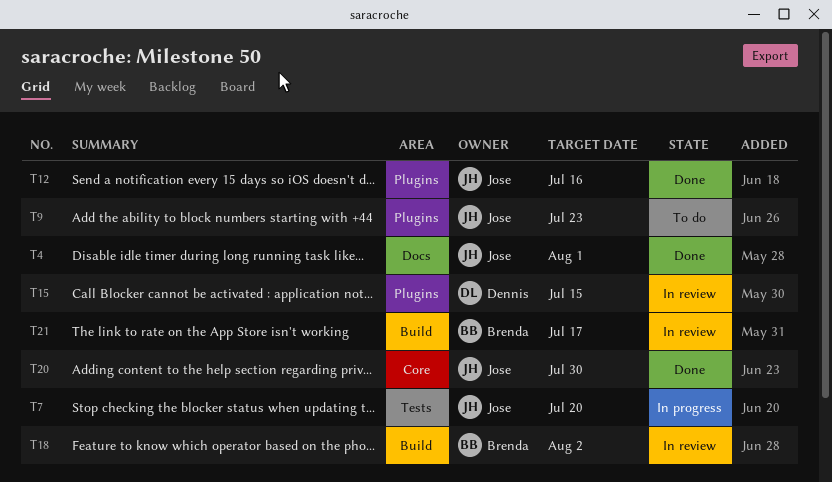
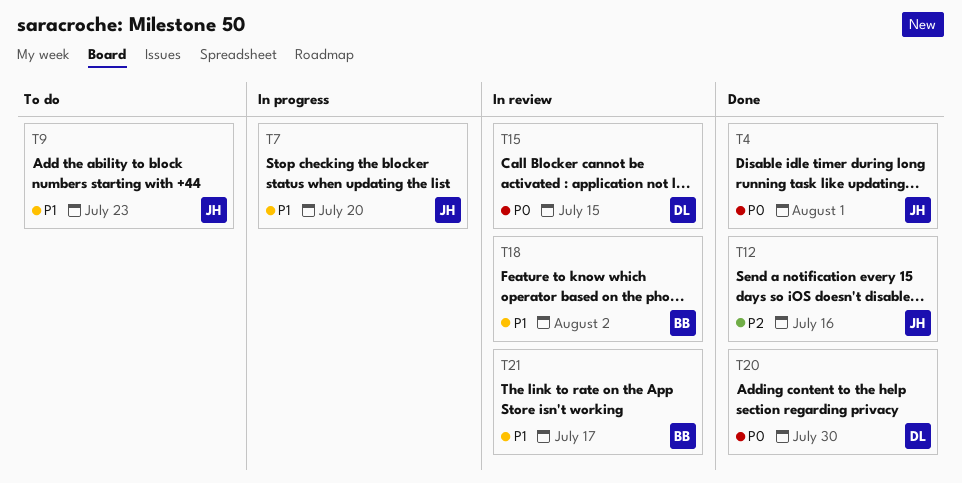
T20, owner: Jose -> Dennis

